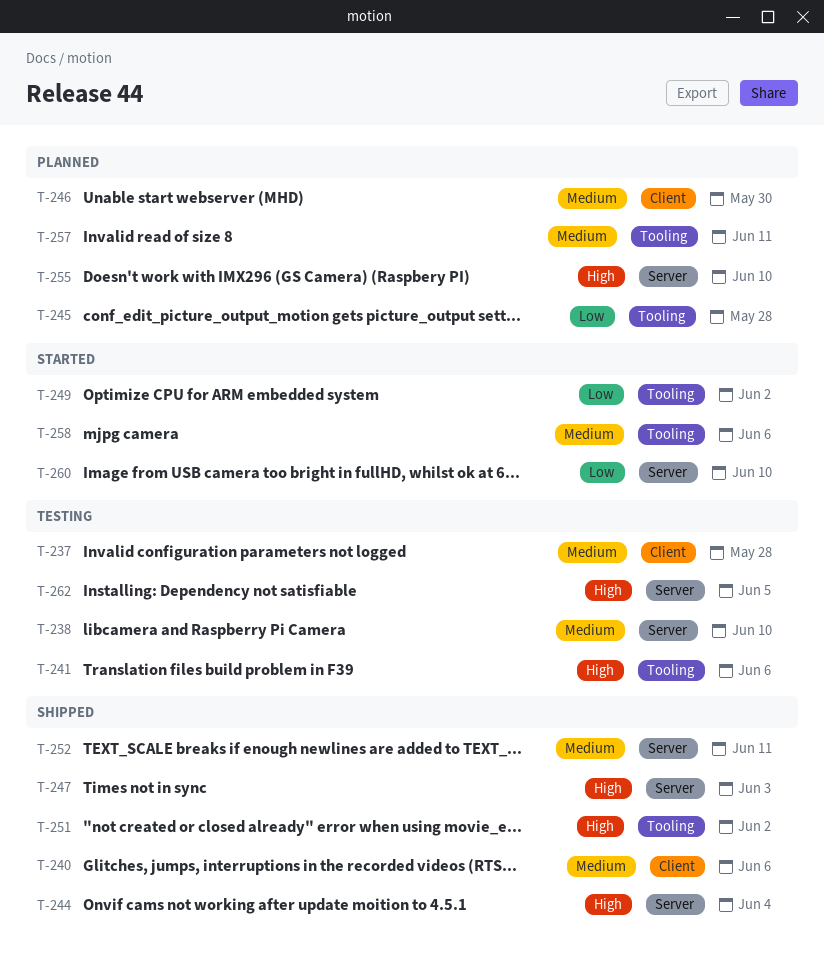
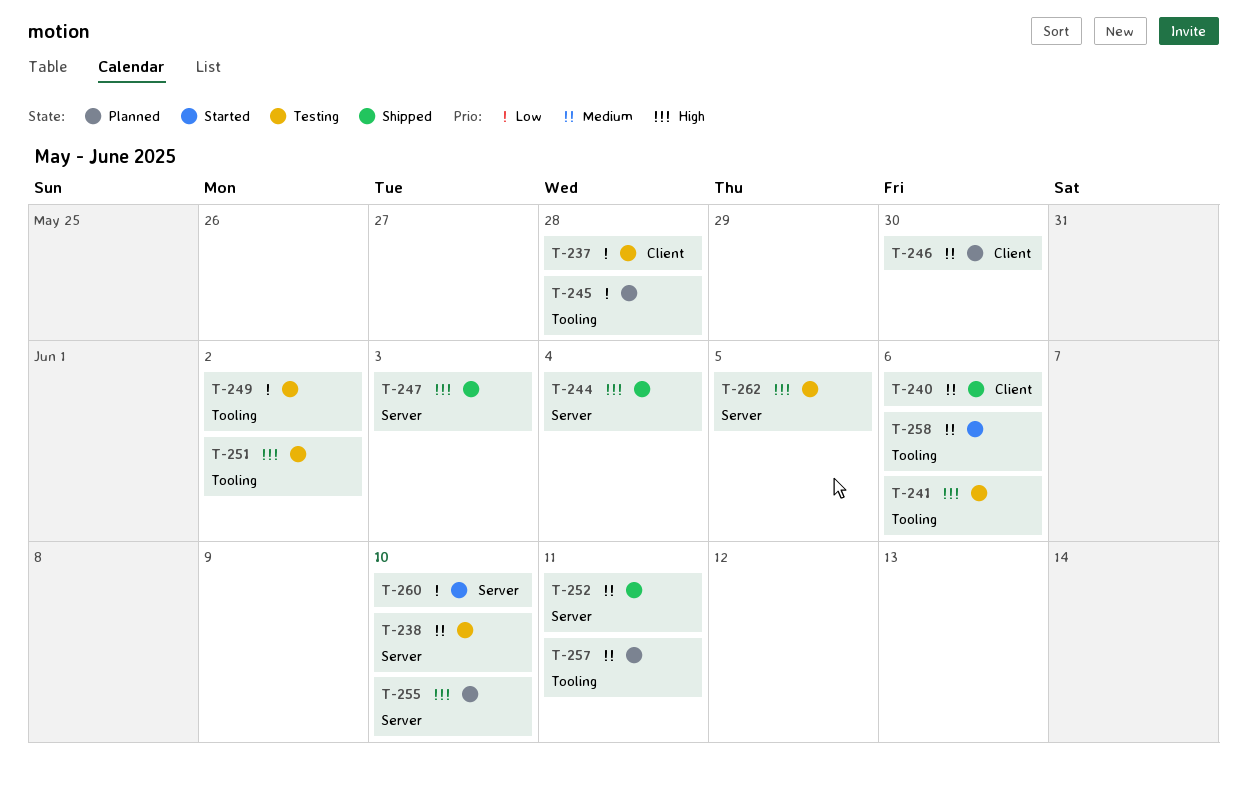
T-237, priority: Medium -> Low
T-249, status: Started -> Testing
T-251, status: Shipped -> Testing

